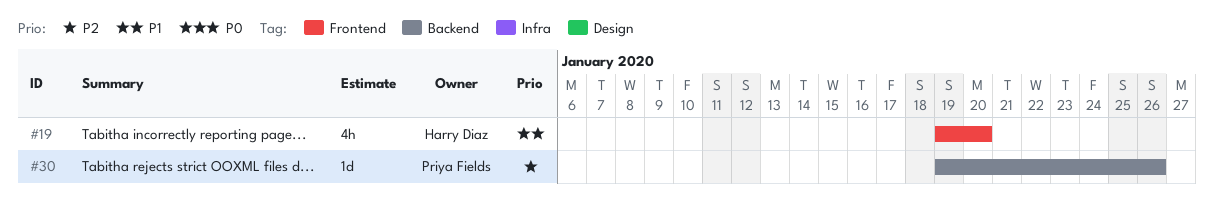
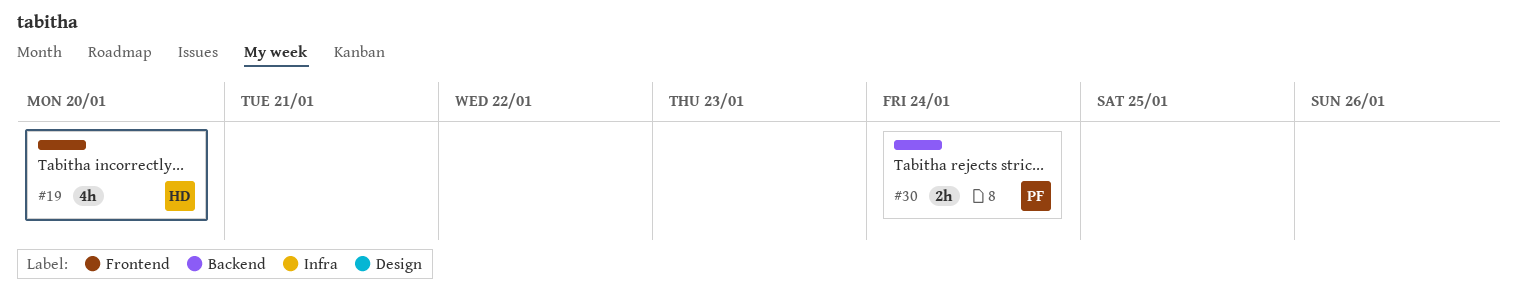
#30, estimate: 1d -> 2h
#30, due: Jan 26 -> Jan 24

